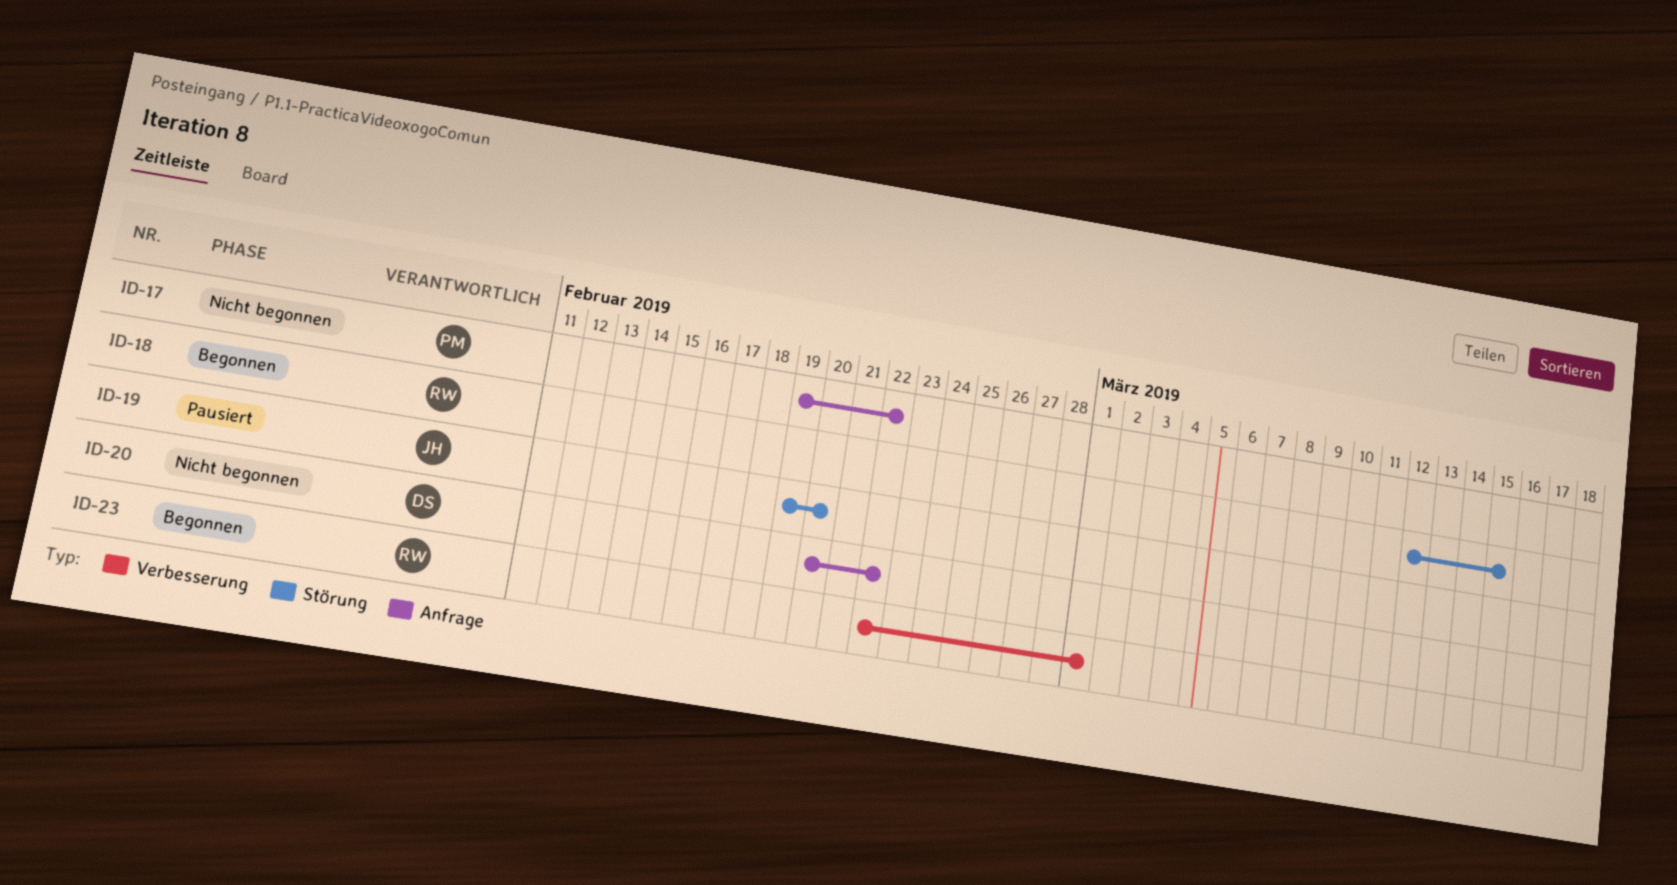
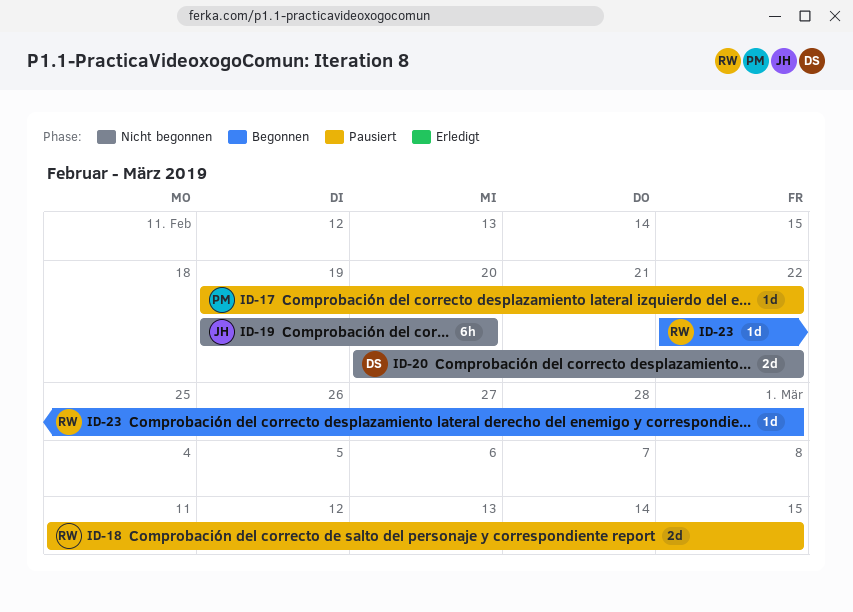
ID-17, status: Nicht begonnen -> Pausiert
ID-18, status: Begonnen -> Pausiert
ID-18, start: Mar 12 -> Mar 11
ID-19, status: Pausiert -> Nicht begonnen

